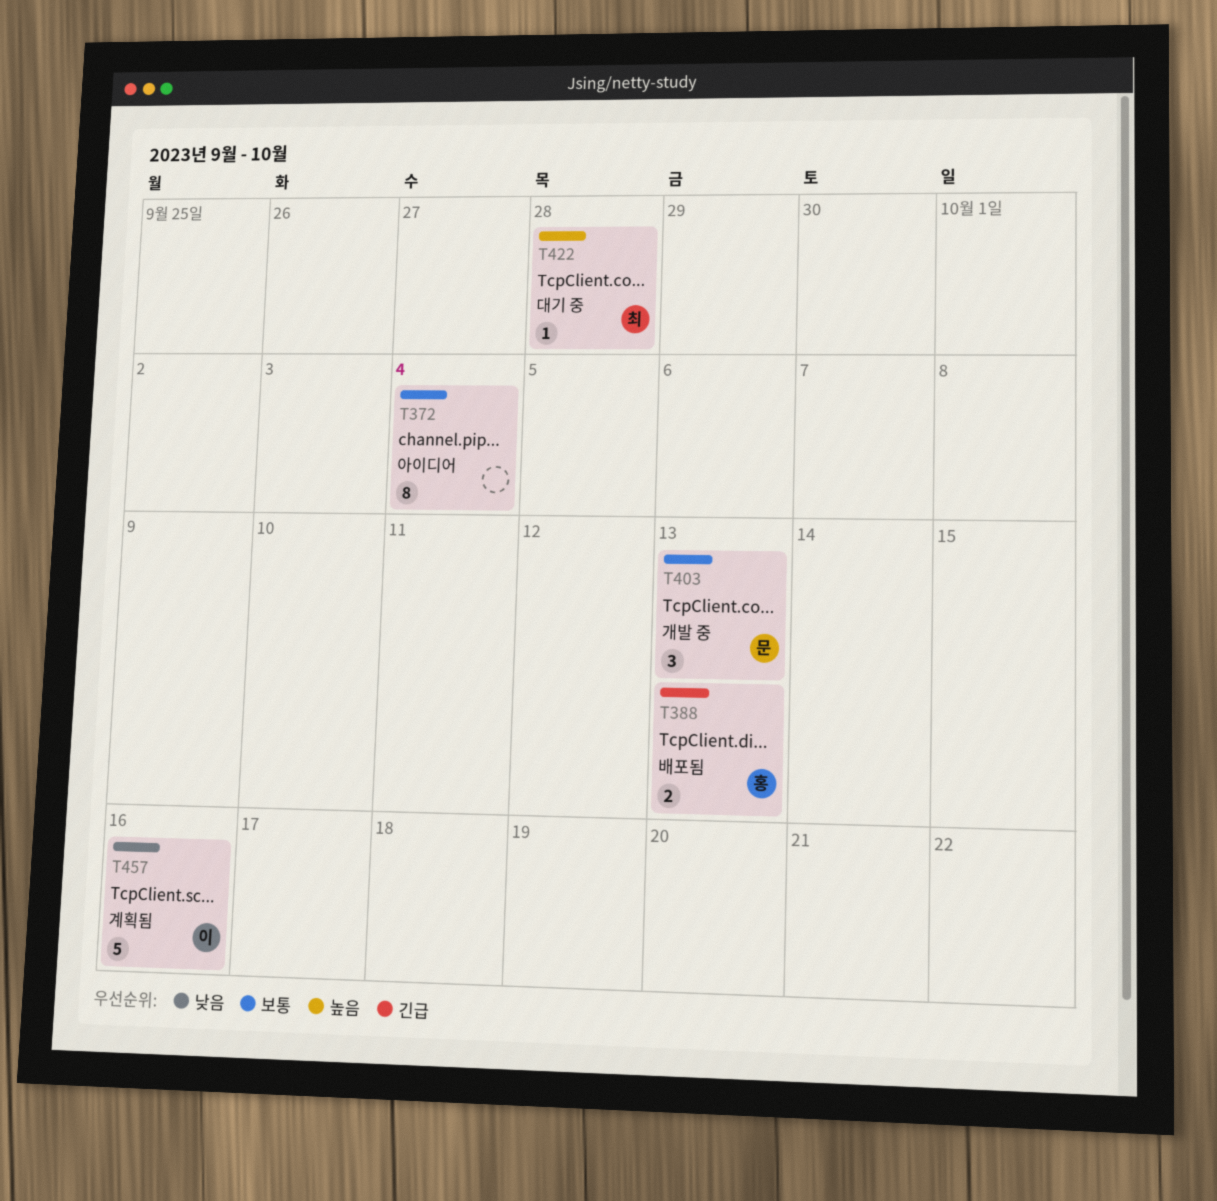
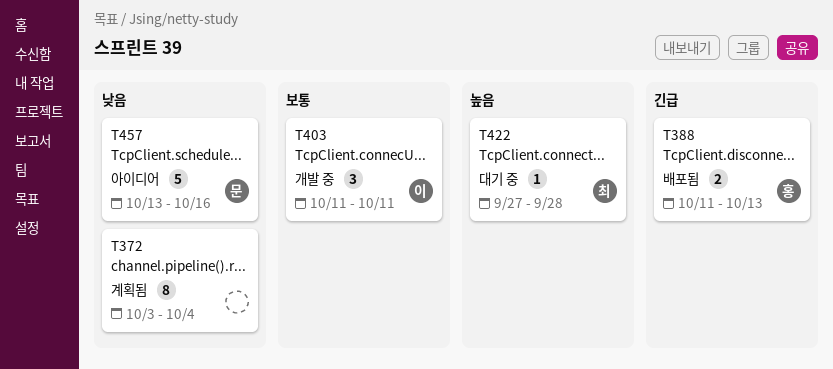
T372, status: 아이디어 -> 계획됨
T372, priority: 보통 -> 낮음
T403, owner: 문 -> 이
T403, due: Oct 13 -> Oct 11
T457, status: 계획됨 -> 아이디어
T457, owner: 이 -> 문

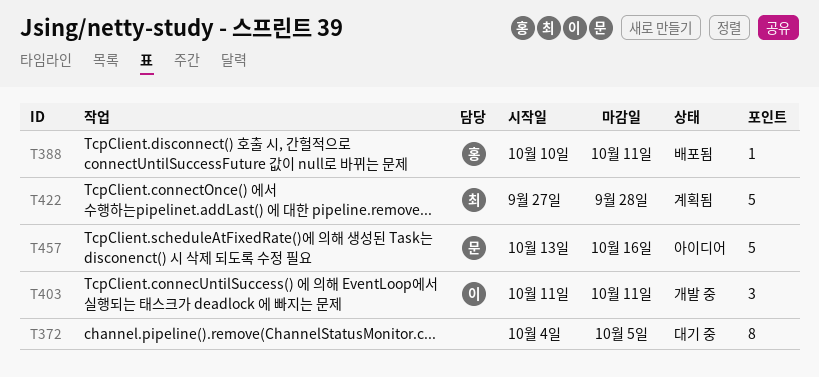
T372, status: 계획됨 -> 대기 중
T372, start: Oct 3 -> Oct 4
T372, due: Oct 4 -> Oct 5
T388, estimate: 2 -> 1
T388, start: Oct 11 -> Oct 10
T388, due: Oct 13 -> Oct 11
T422, status: 대기 중 -> 계획됨
T422, estimate: 1 -> 5

